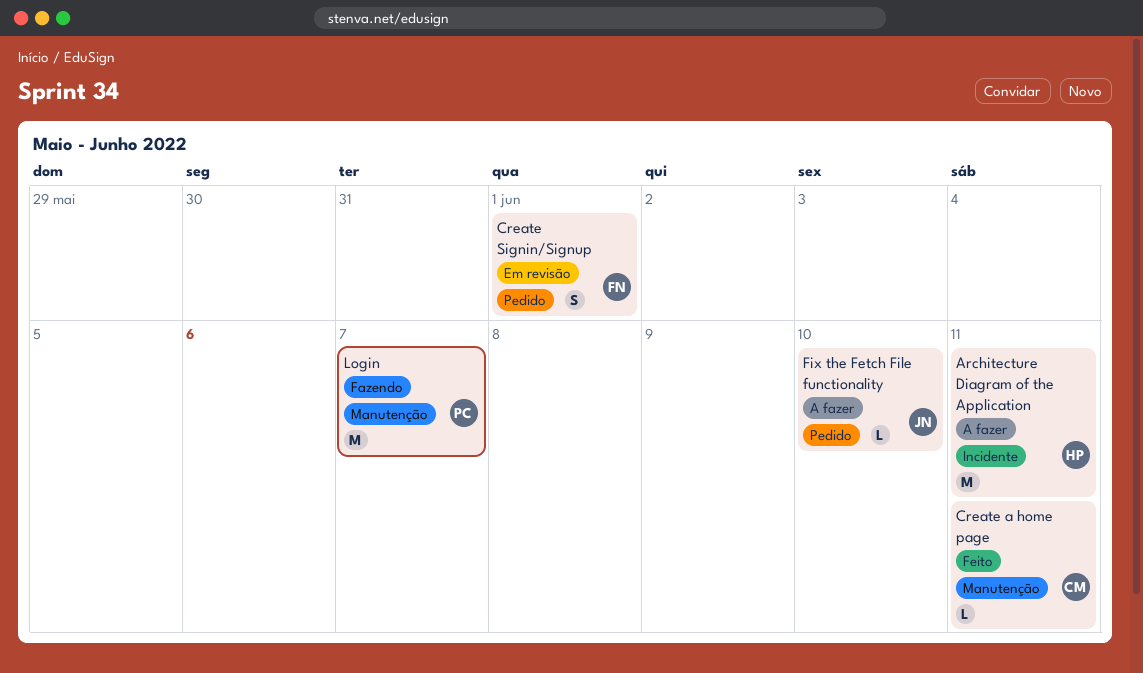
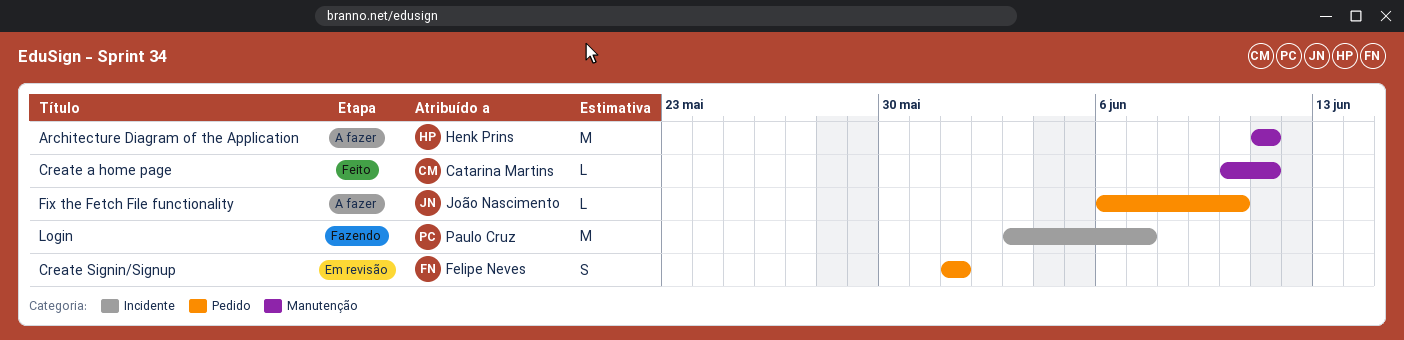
Architecture Diagram of the Application, label: Incidente -> Manutenção
Login, label: Manutenção -> Incidente

